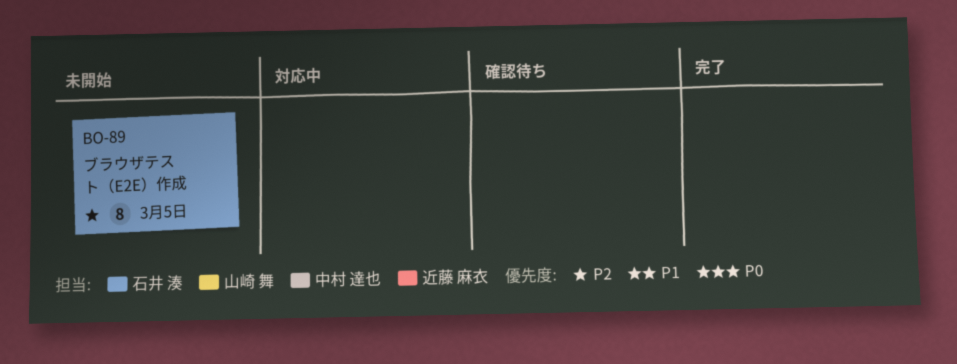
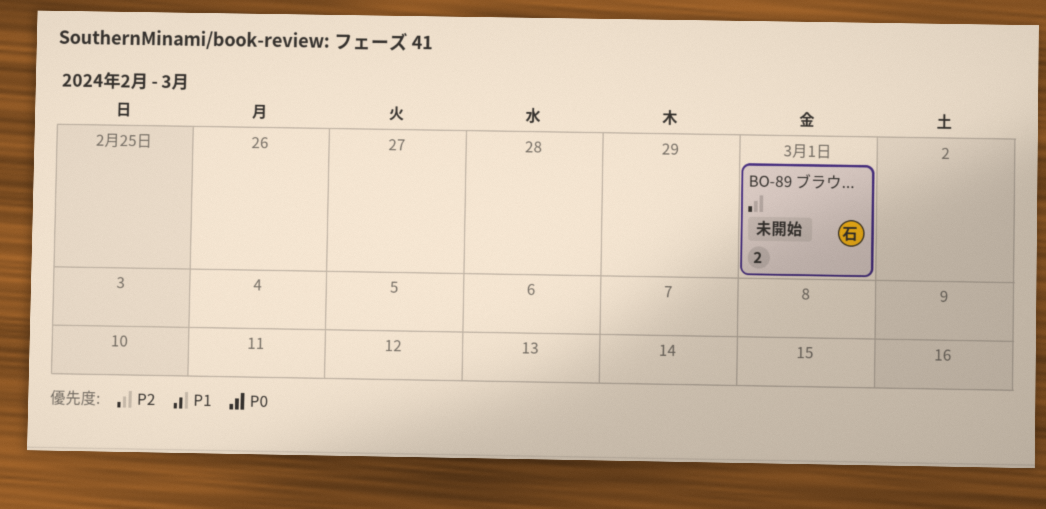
BO-89, estimate: 8 -> 2
BO-89, due: Mar 5 -> Mar 1

